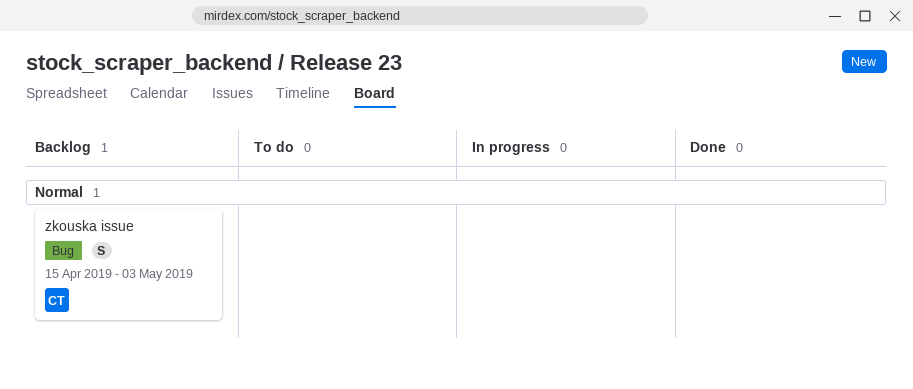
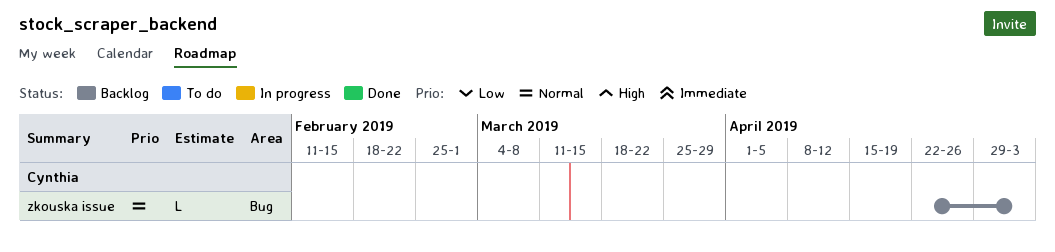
zkouska issue, estimate: S -> L
zkouska issue, start: Apr 15 -> Apr 22

